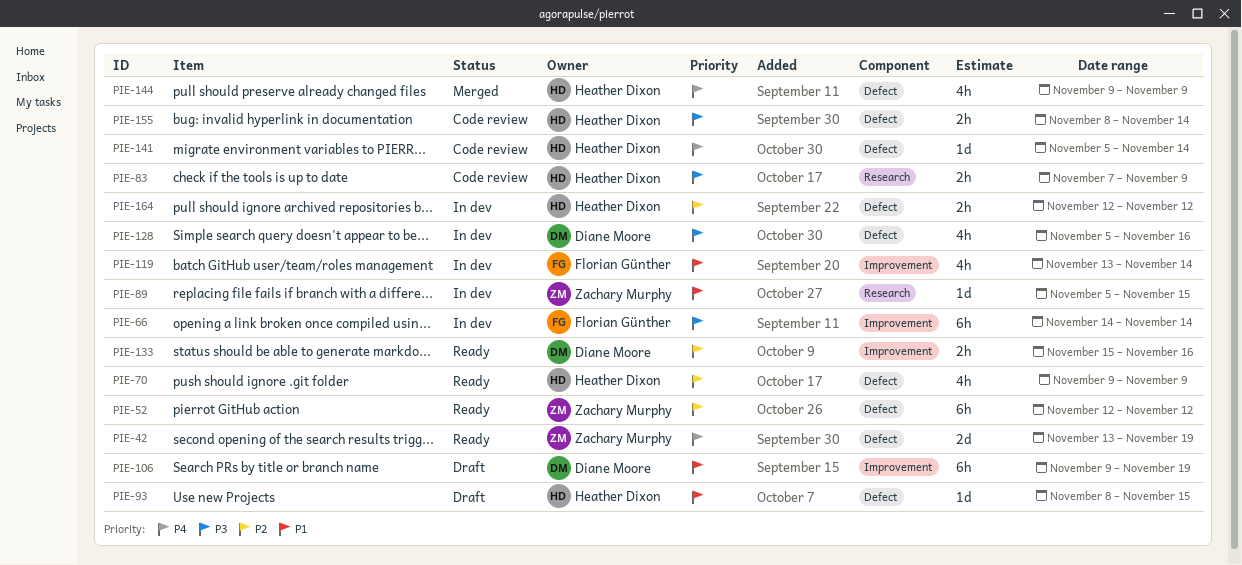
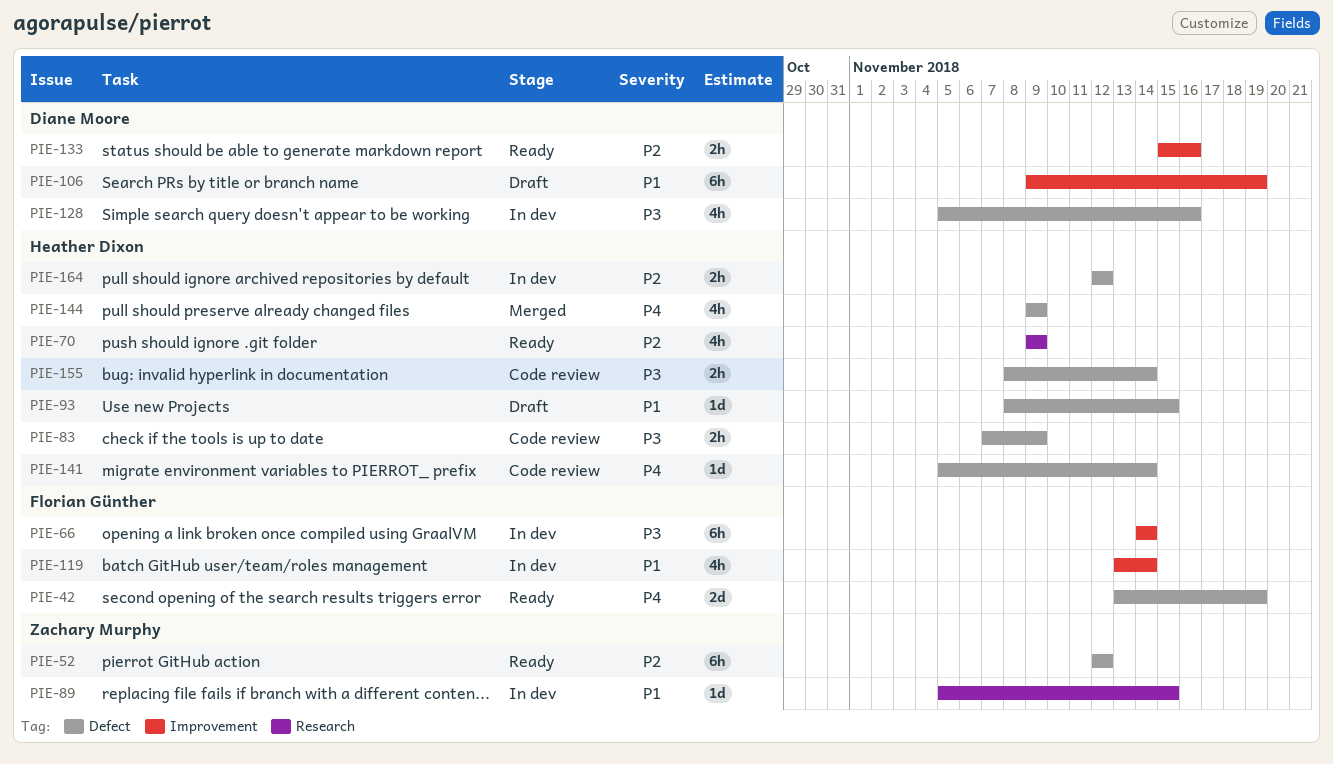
PIE-42, owner: Zachary Murphy -> Florian Günther
PIE-70, label: Defect -> Research
PIE-83, label: Research -> Defect

